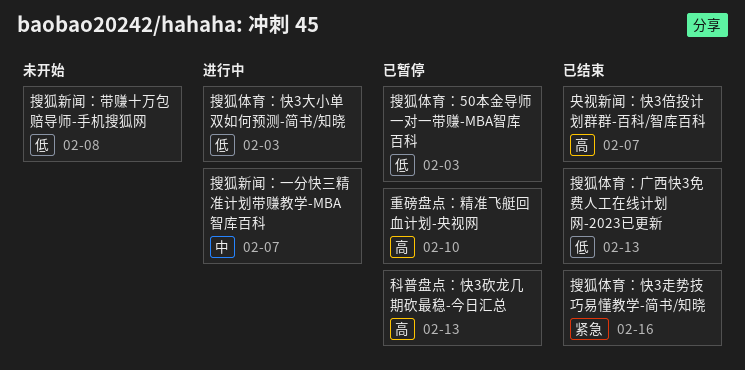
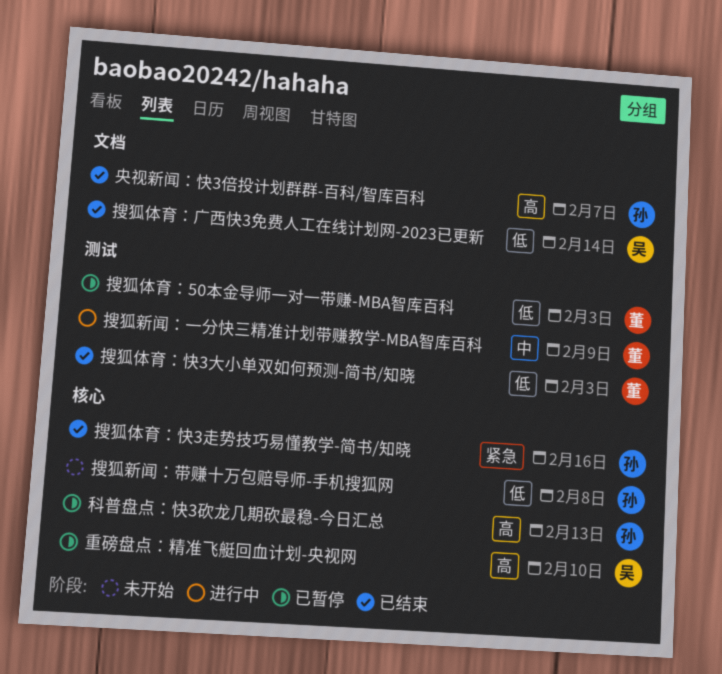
搜狐体育：广西快3免费人工在线计划网-2023已更新, due: Feb 13 -> Feb 14
搜狐体育：快3大小单双如何预测-简书/知晓, status: 进行中 -> 已结束
搜狐新闻：一分快三精准计划带赚教学-MBA智库百科, due: Feb 7 -> Feb 9

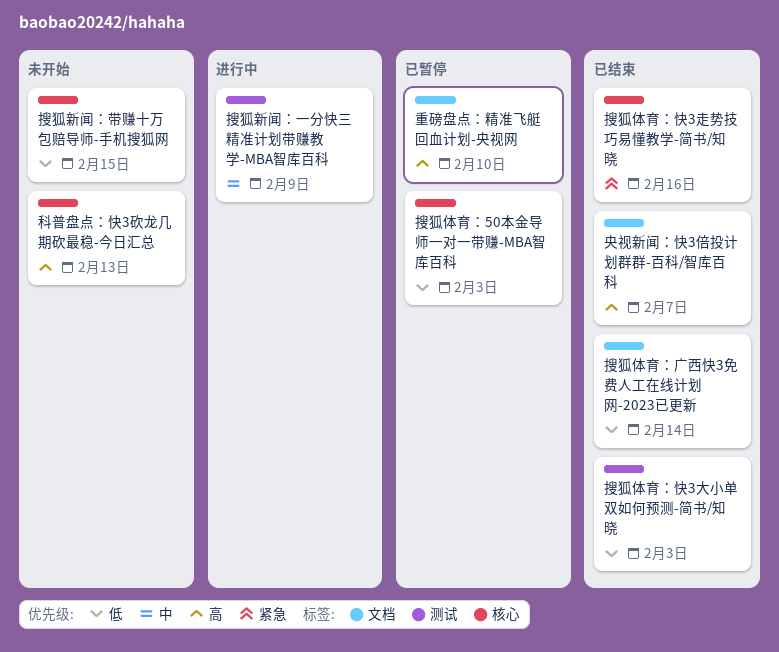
搜狐体育：50本金导师一对一带赚-MBA智库百科, label: 测试 -> 核心
搜狐新闻：带赚十万包赔导师-手机搜狐网, due: Feb 8 -> Feb 15
科普盘点：快3砍龙几期砍最稳-今日汇总, status: 已暂停 -> 未开始
重磅盘点：精准飞艇回血计划-央视网, label: 核心 -> 文档

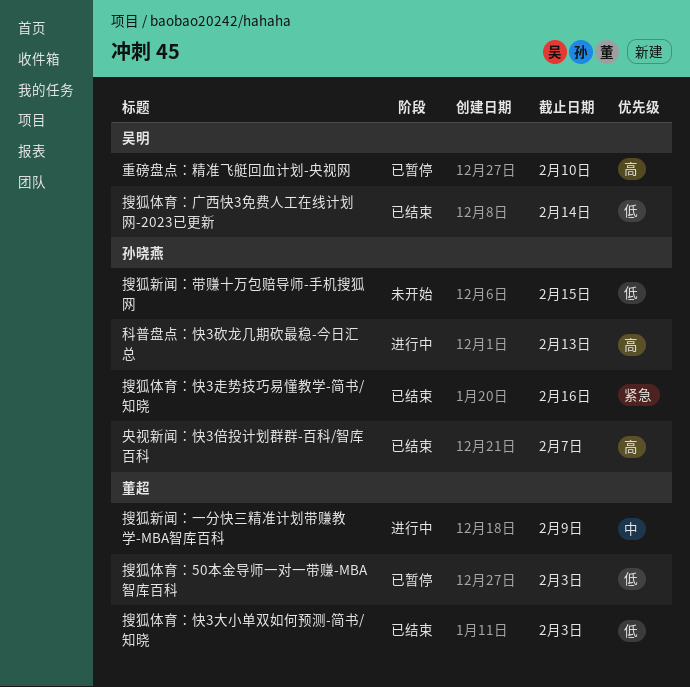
科普盘点：快3砍龙几期砍最稳-今日汇总, status: 未开始 -> 进行中

